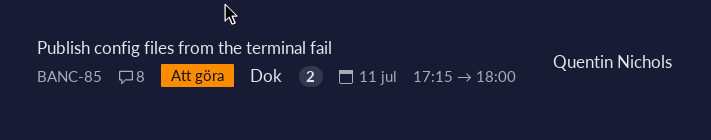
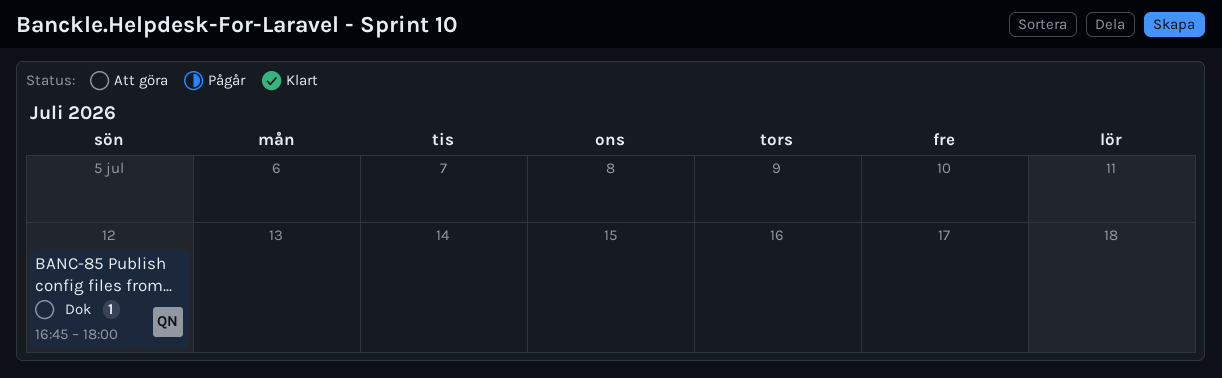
BANC-85, estimate: 2 -> 1
BANC-85, day: Jul 11 -> Jul 12
BANC-85, begins: 17:15 -> 16:45

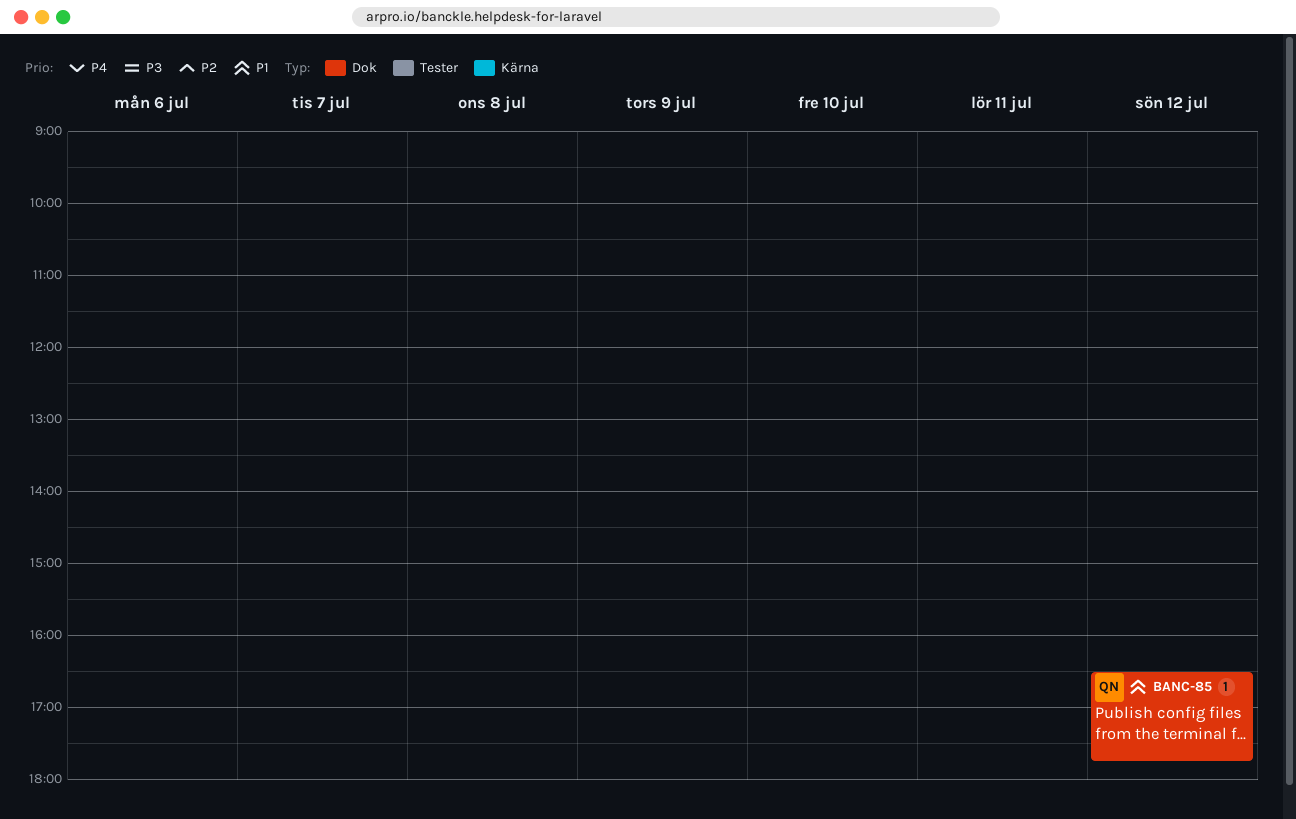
BANC-85, begins: 16:45 -> 16:30
BANC-85, ends: 18:00 -> 17:45

